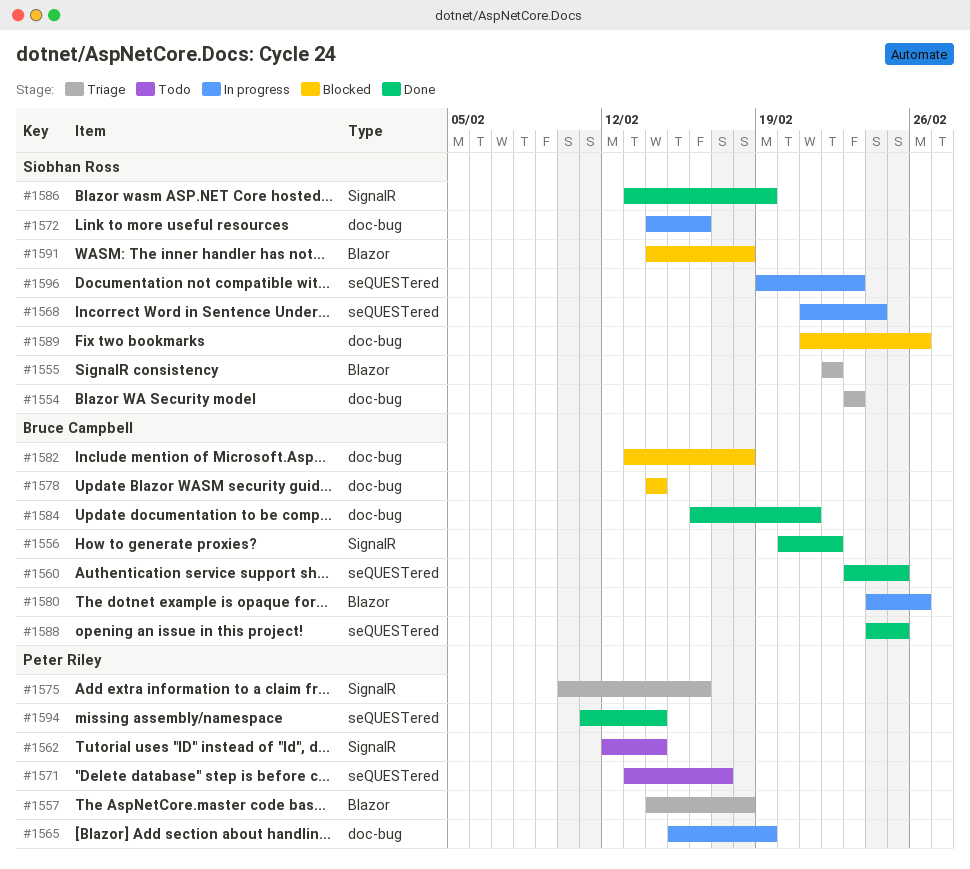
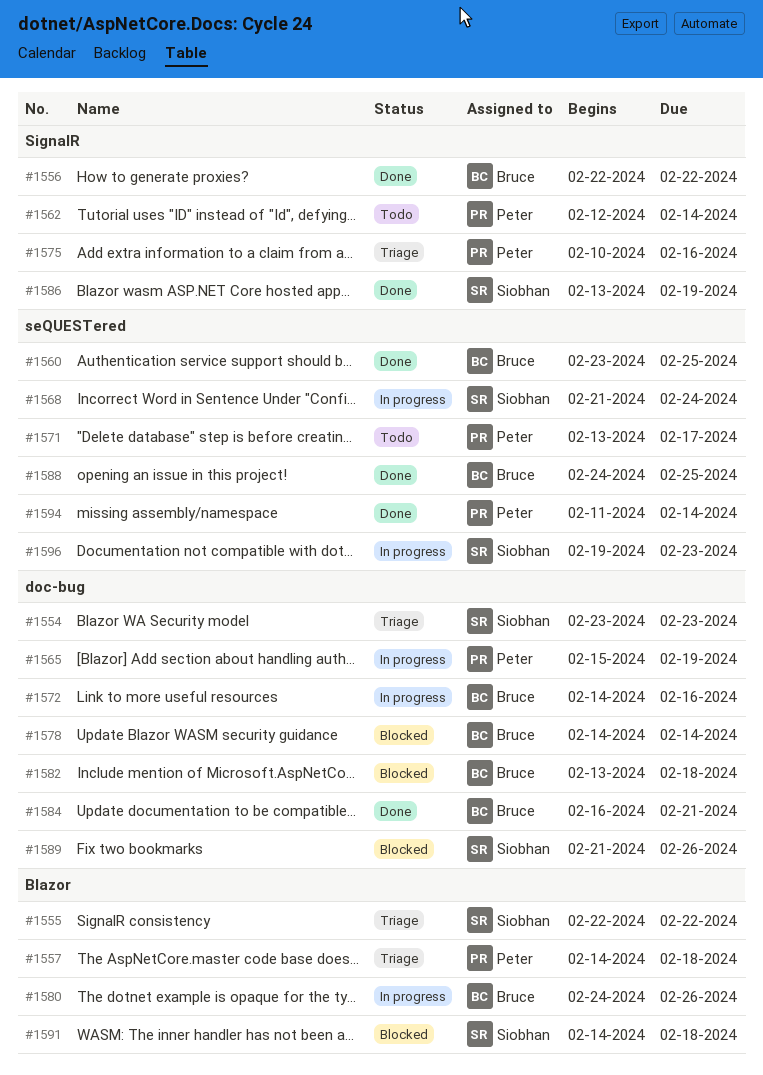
#1556, start: Feb 20 -> Feb 22
#1572, owner: Siobhan Ross -> Bruce Campbell

